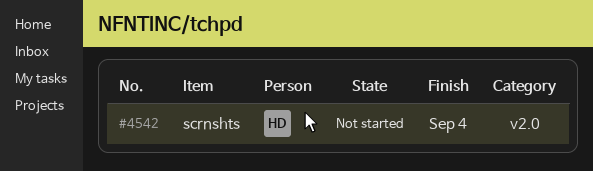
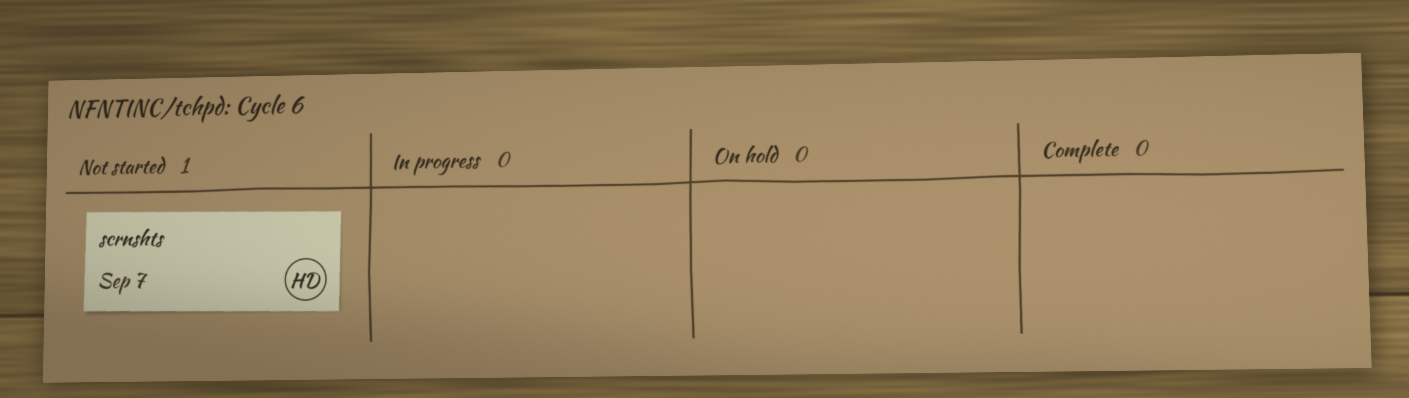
scrnshts, due: Sep 4 -> Sep 7

